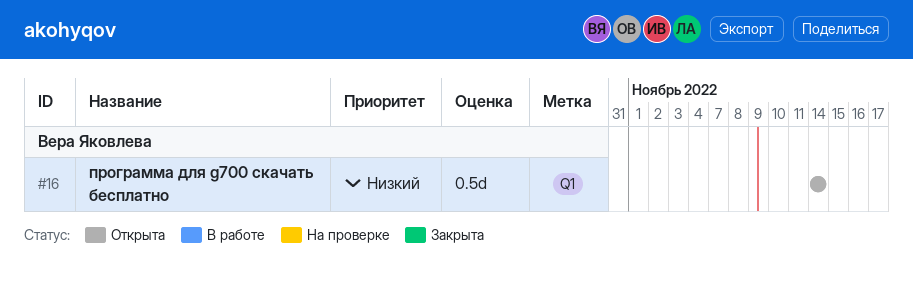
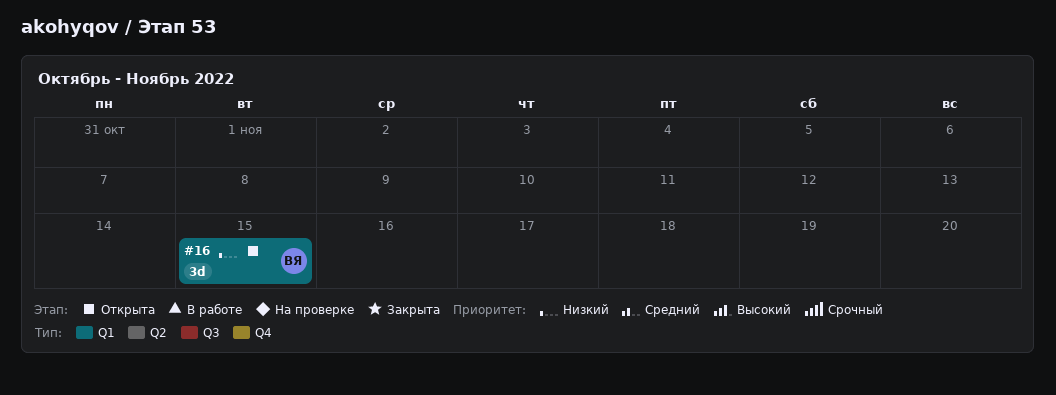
#16, estimate: 0.5d -> 3d
#16, due: Nov 14 -> Nov 15

